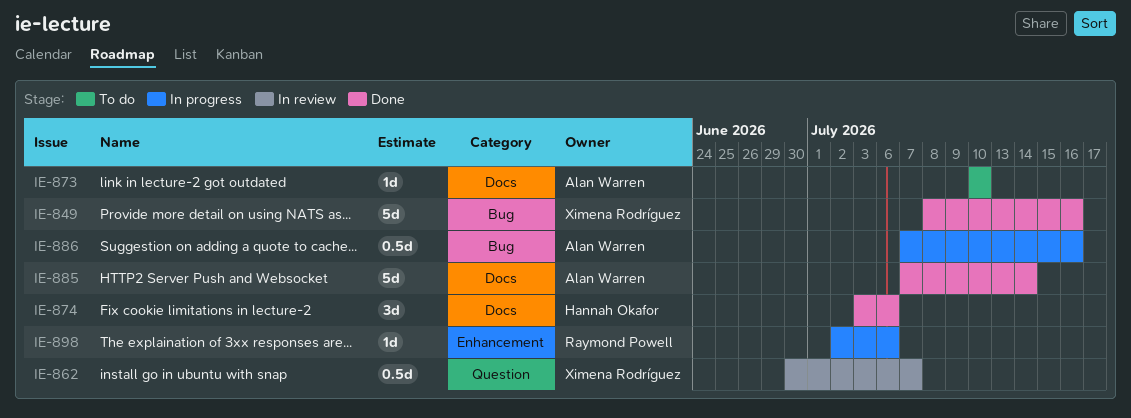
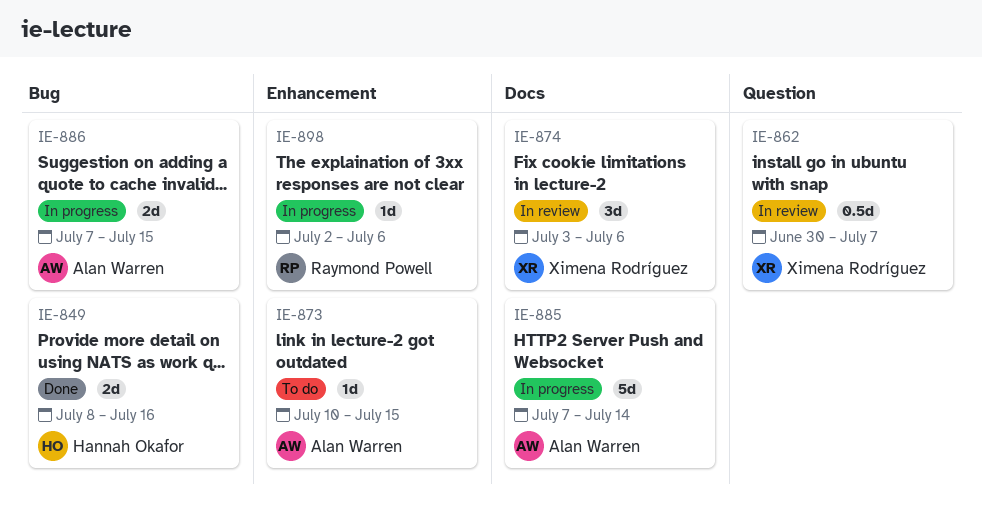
IE-849, owner: Ximena Rodríguez -> Hannah Okafor
IE-849, estimate: 5d -> 2d
IE-873, label: Docs -> Enhancement
IE-873, due: Jul 10 -> Jul 15
IE-874, status: Done -> In review
IE-874, owner: Hannah Okafor -> Ximena Rodríguez
IE-885, status: Done -> In progress
IE-886, estimate: 0.5d -> 2d
IE-886, due: Jul 16 -> Jul 15

